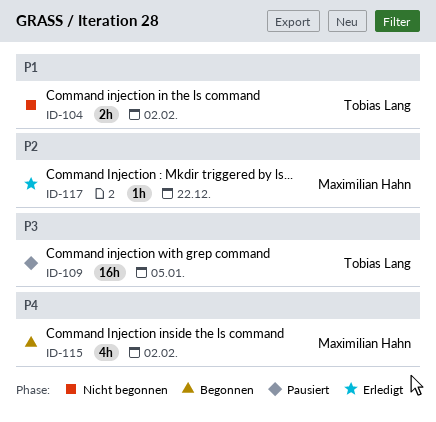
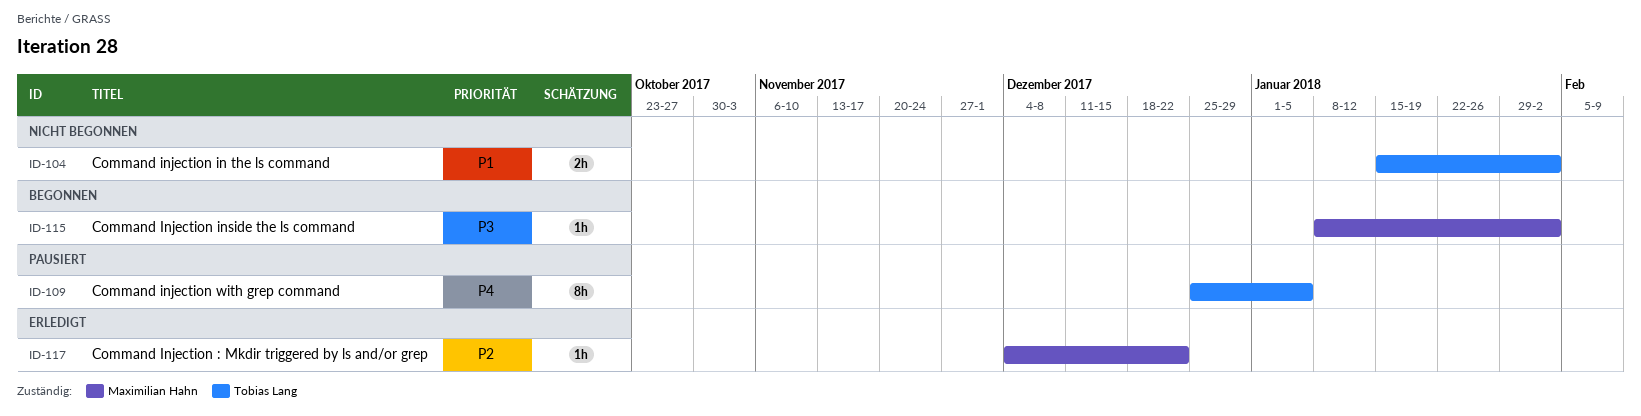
ID-109, priority: P3 -> P4
ID-109, estimate: 16h -> 8h
ID-115, priority: P4 -> P3
ID-115, estimate: 4h -> 1h

